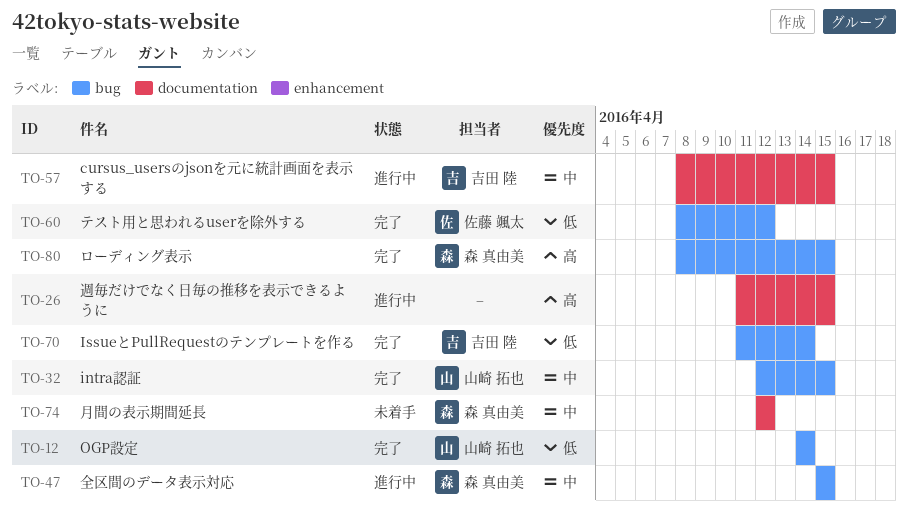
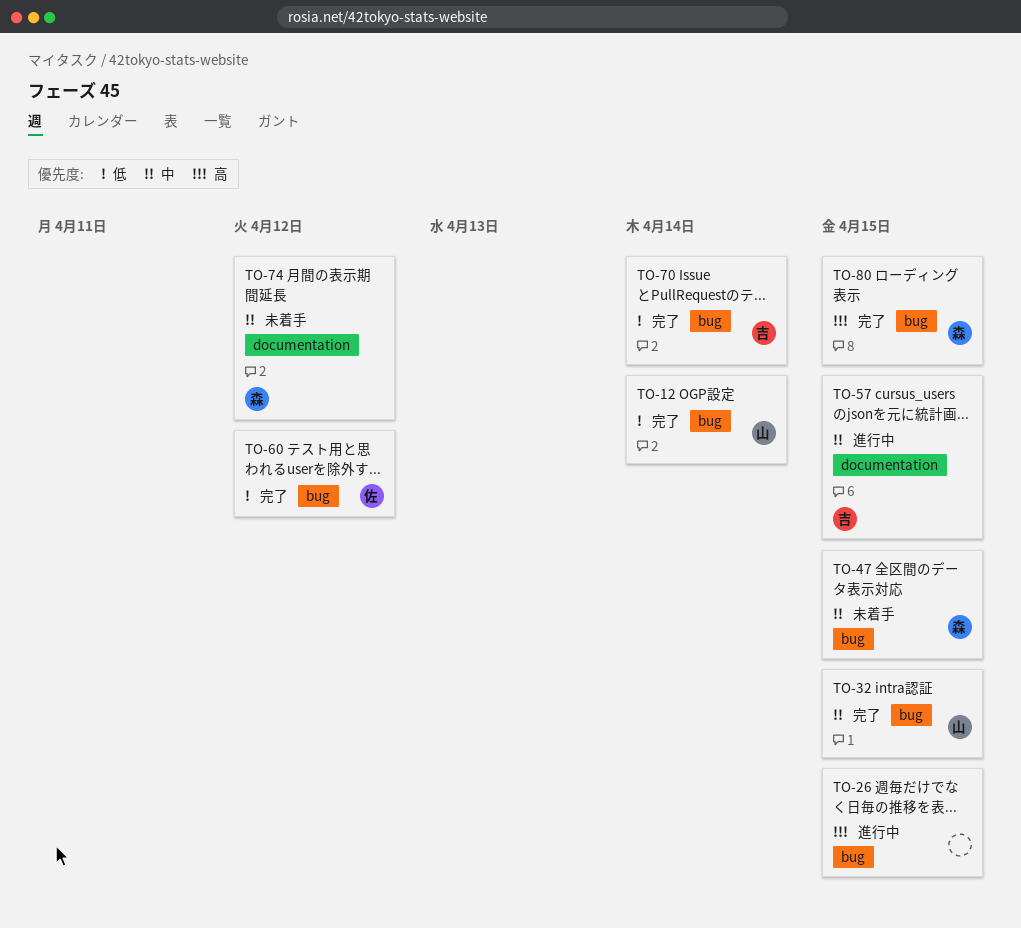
TO-26, label: documentation -> bug
TO-47, status: 進行中 -> 未着手

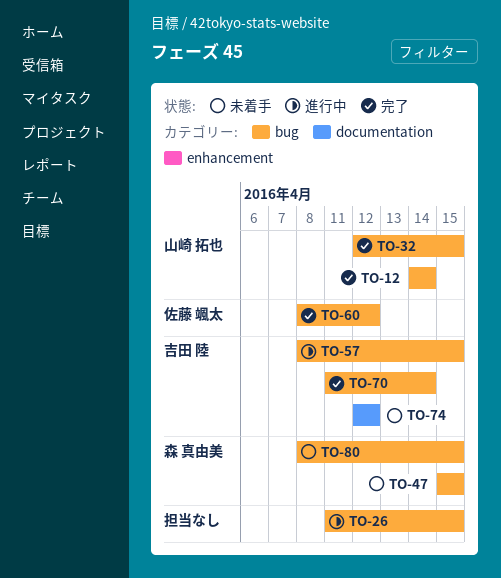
TO-57, label: documentation -> bug
TO-74, owner: 森 真由美 -> 吉田 陸
TO-80, status: 完了 -> 未着手

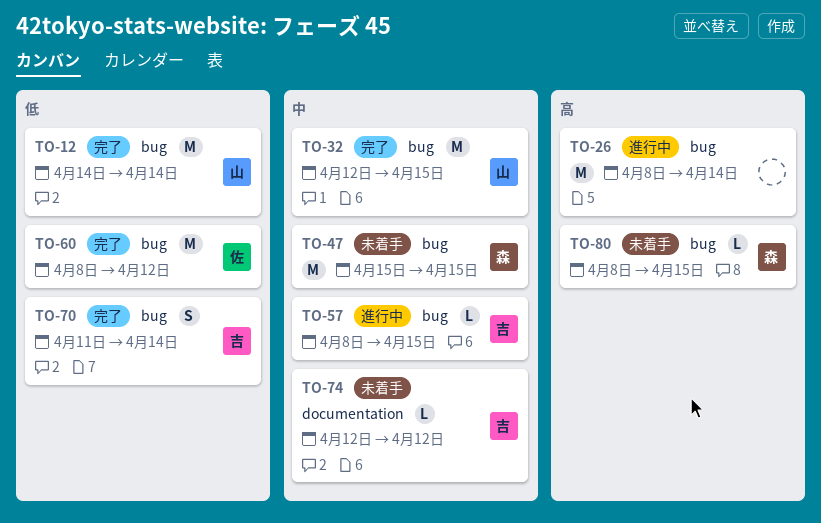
TO-26, start: Apr 11 -> Apr 8
TO-26, due: Apr 15 -> Apr 14

